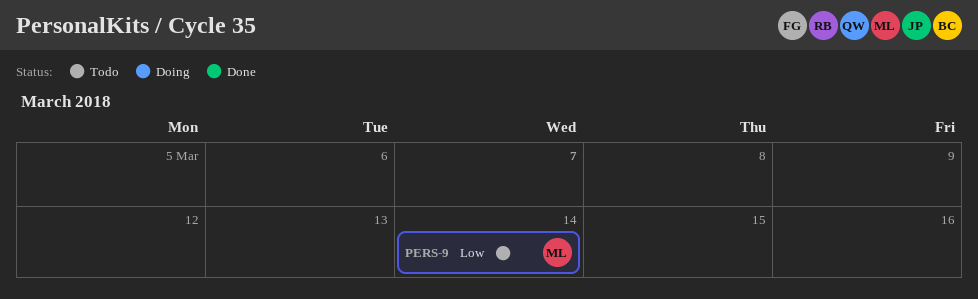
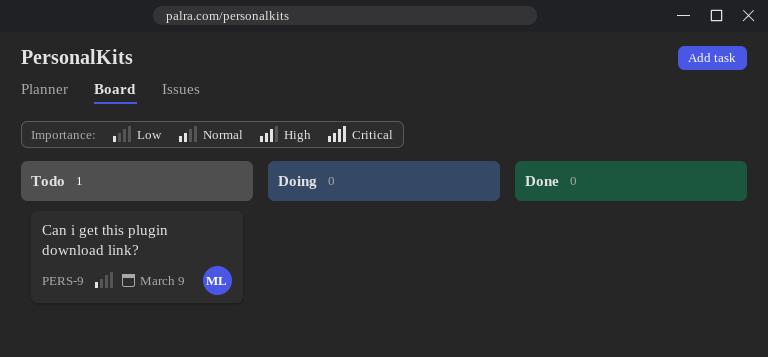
PERS-9, due: Mar 14 -> Mar 9

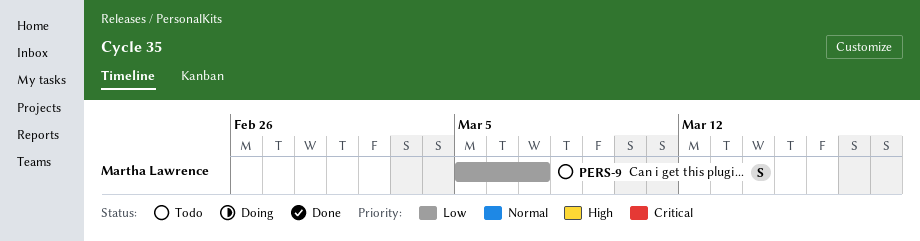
PERS-9, due: Mar 9 -> Mar 7

